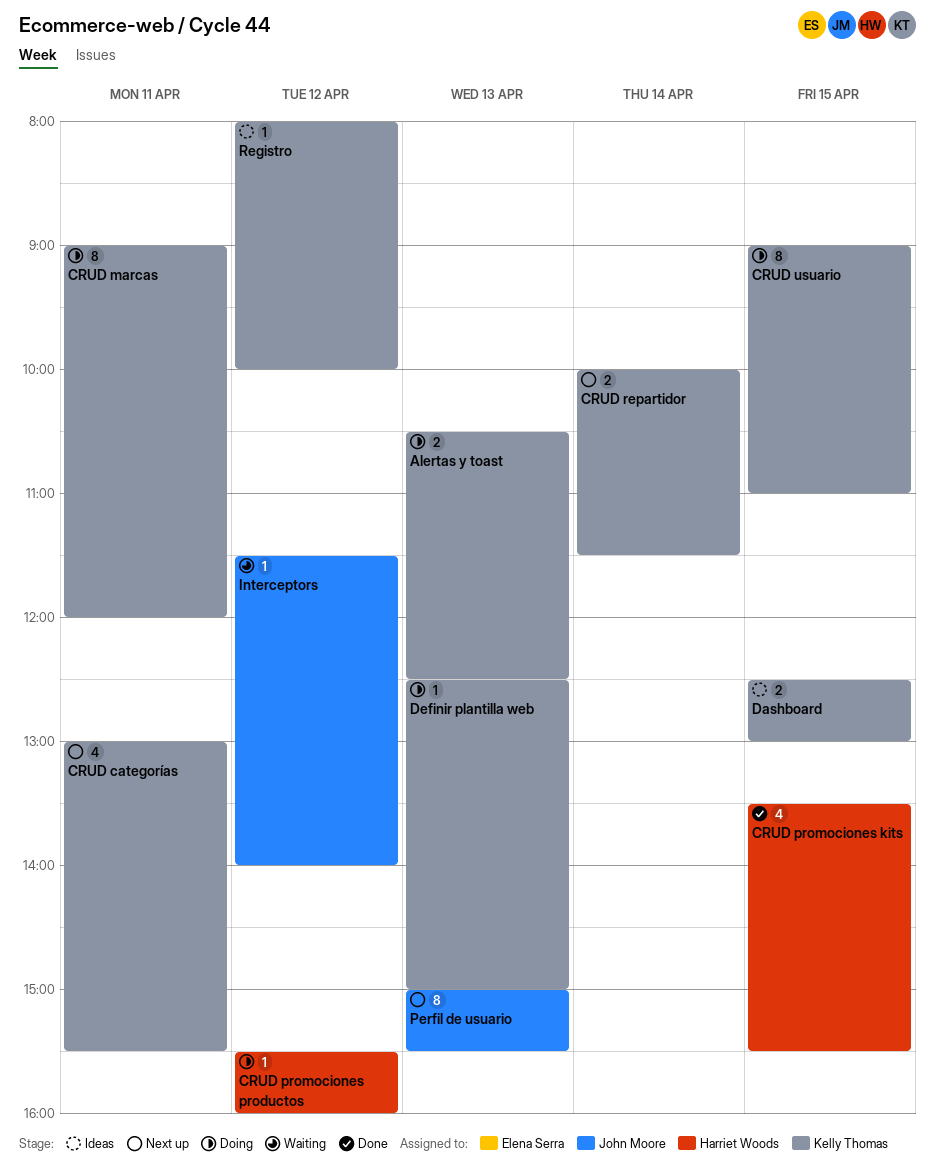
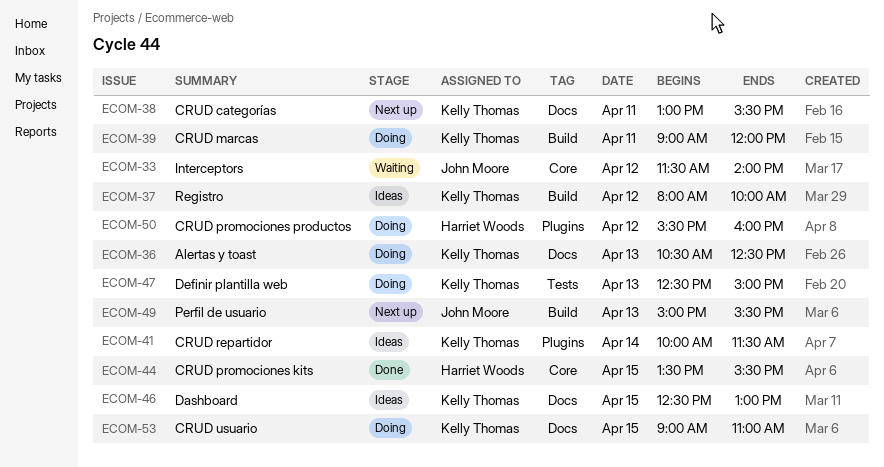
CRUD repartidor, status: Next up -> Ideas

